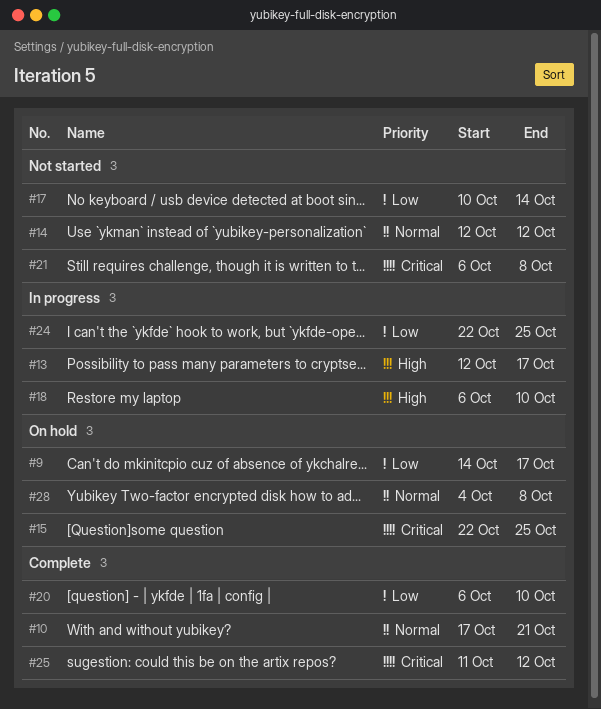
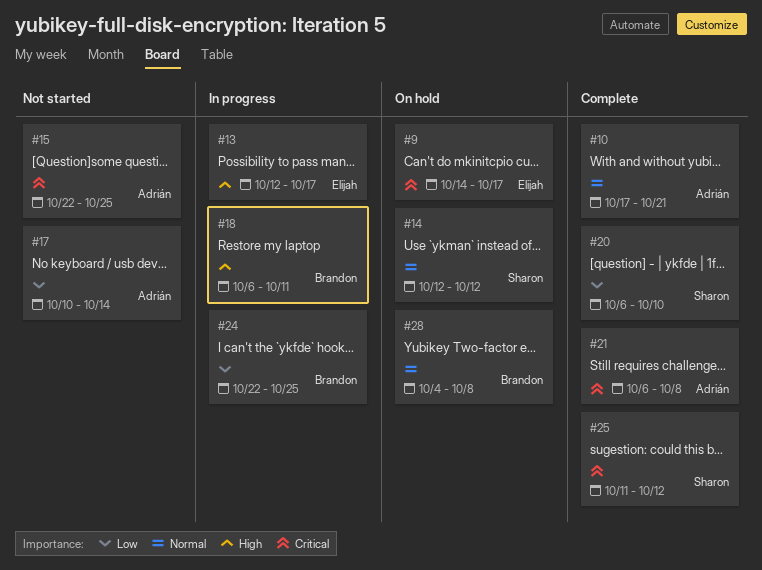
#9, priority: Low -> Critical
#14, status: Not started -> On hold
#15, status: On hold -> Not started
#18, due: Oct 10 -> Oct 11
#21, status: Not started -> Complete

